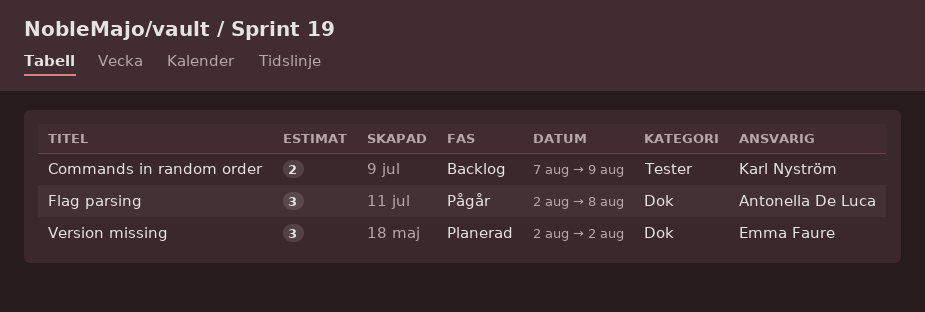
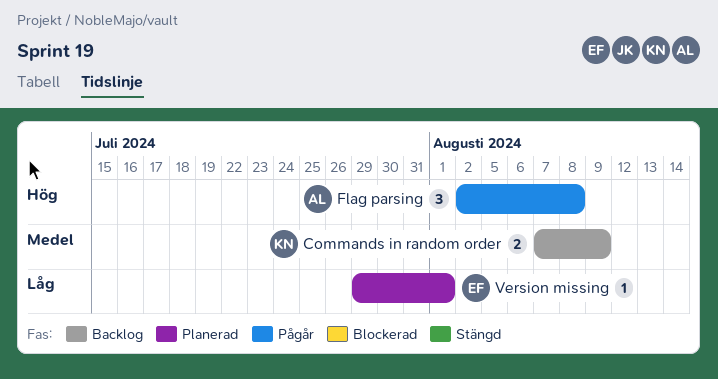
Version missing, estimate: 3 -> 1
Version missing, start: Aug 2 -> Jul 29
Version missing, due: Aug 2 -> Aug 1

